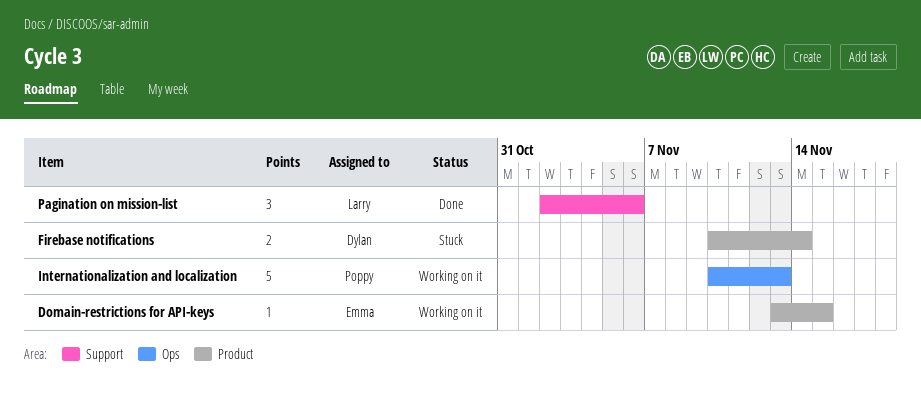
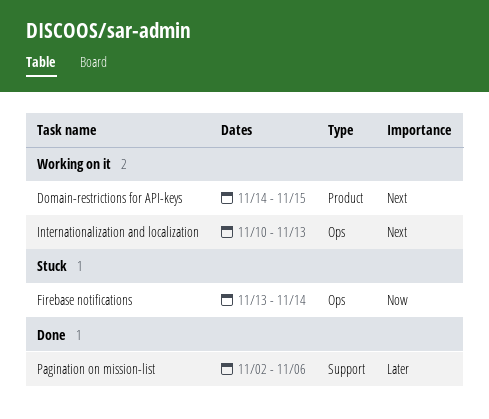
Domain-restrictions for API-keys, start: Nov 13 -> Nov 14
Firebase notifications, label: Product -> Ops
Firebase notifications, start: Nov 10 -> Nov 13

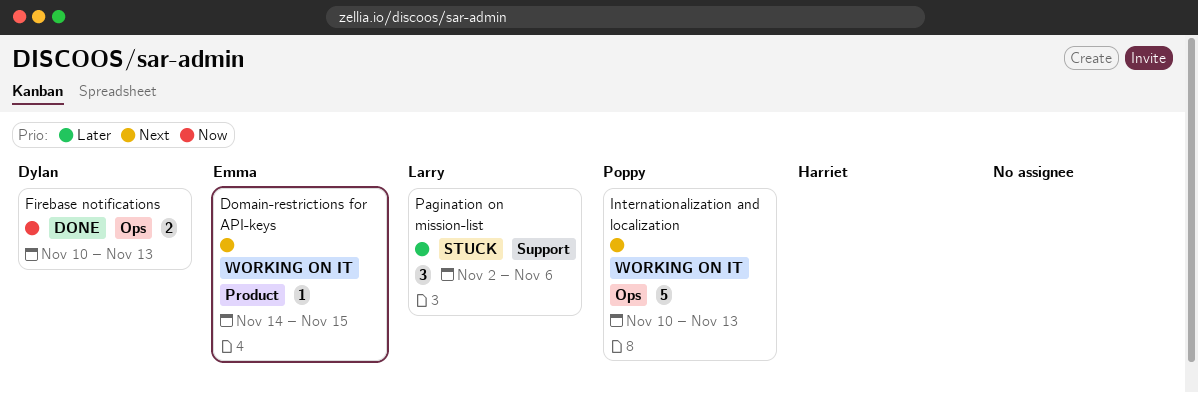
Firebase notifications, status: Stuck -> Done
Firebase notifications, start: Nov 13 -> Nov 10
Firebase notifications, due: Nov 14 -> Nov 13
Pagination on mission-list, status: Done -> Stuck

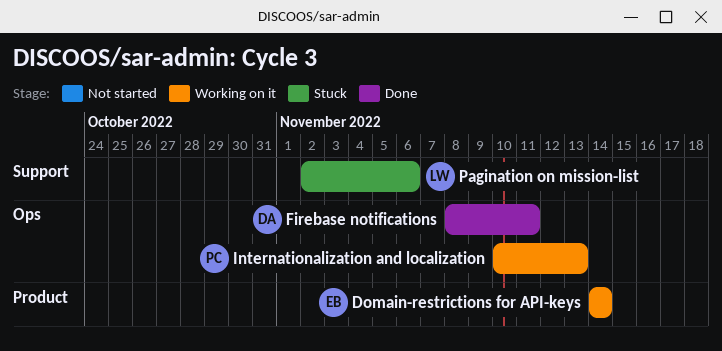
Domain-restrictions for API-keys, due: Nov 15 -> Nov 14
Firebase notifications, start: Nov 10 -> Nov 8
Firebase notifications, due: Nov 13 -> Nov 11

